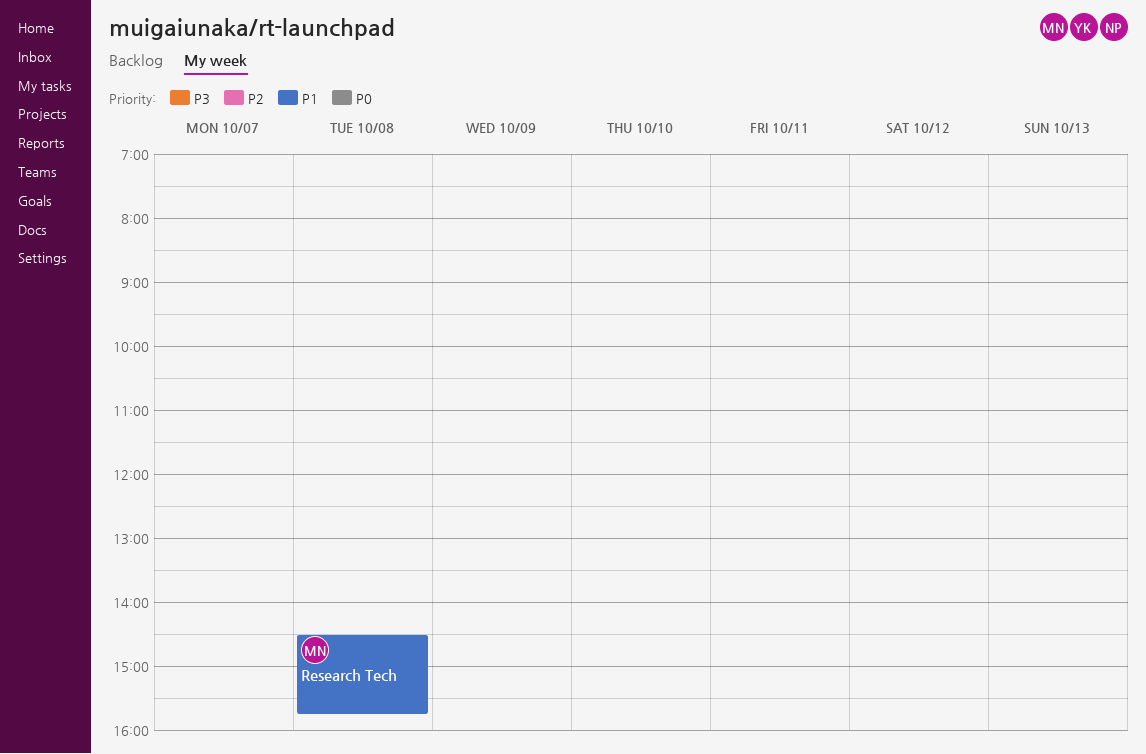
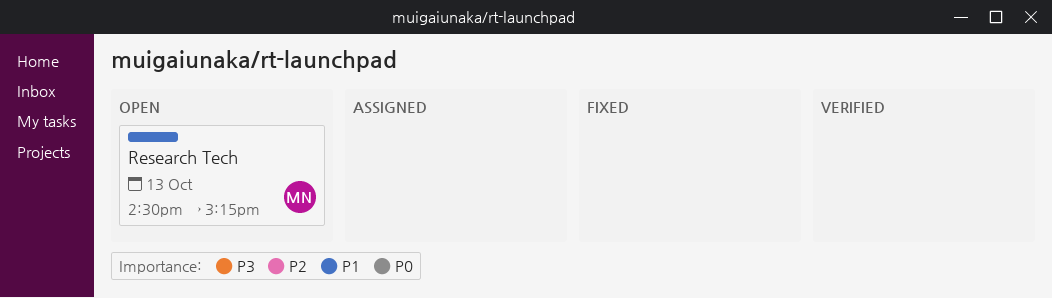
Research Tech, day: Oct 8 -> Oct 13
Research Tech, ends: 15:45 -> 15:15

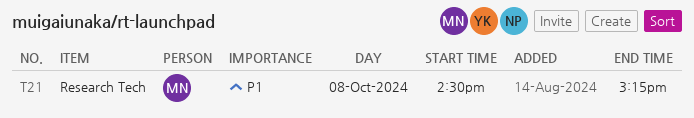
Research Tech, day: Oct 13 -> Oct 8

